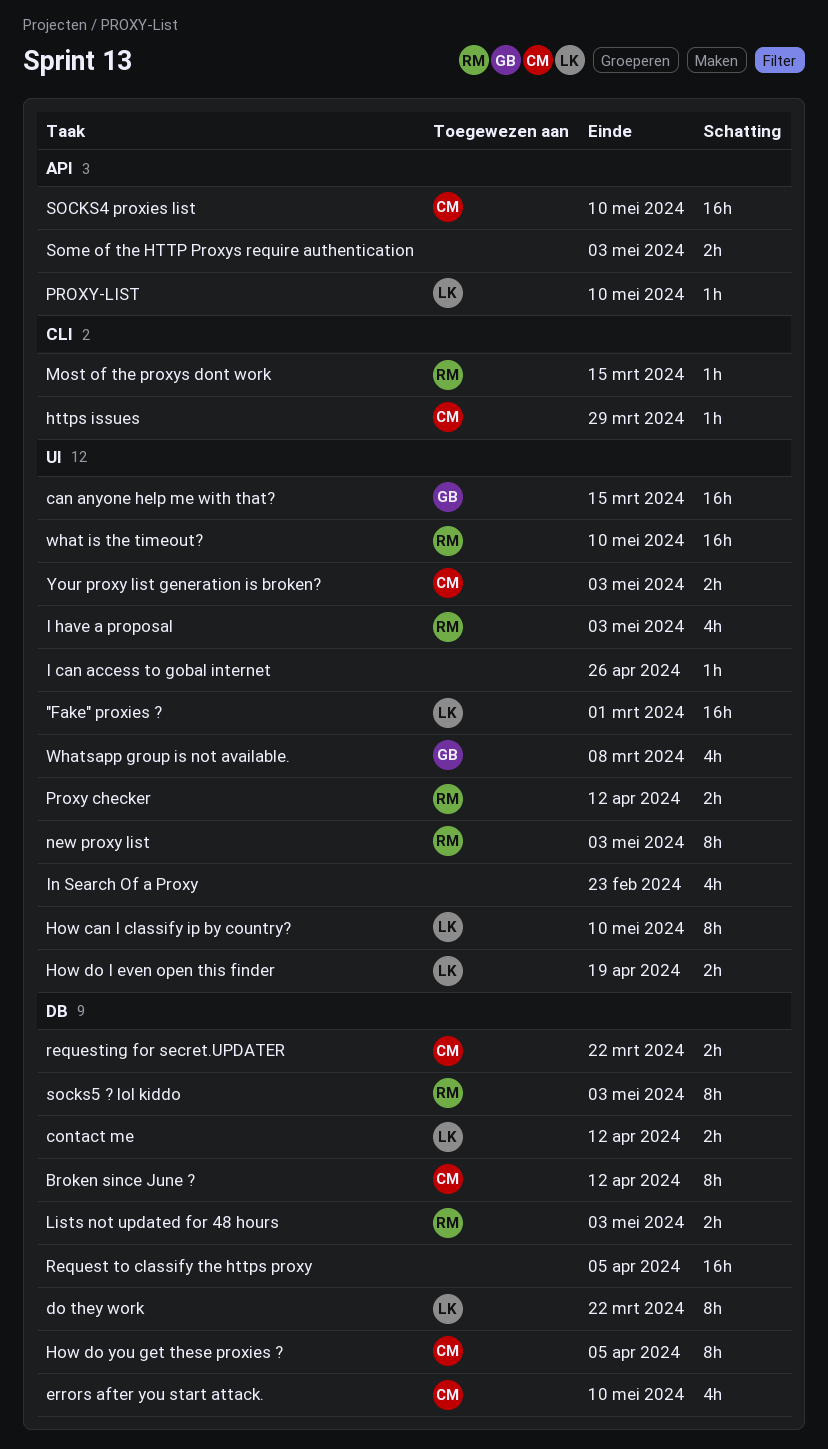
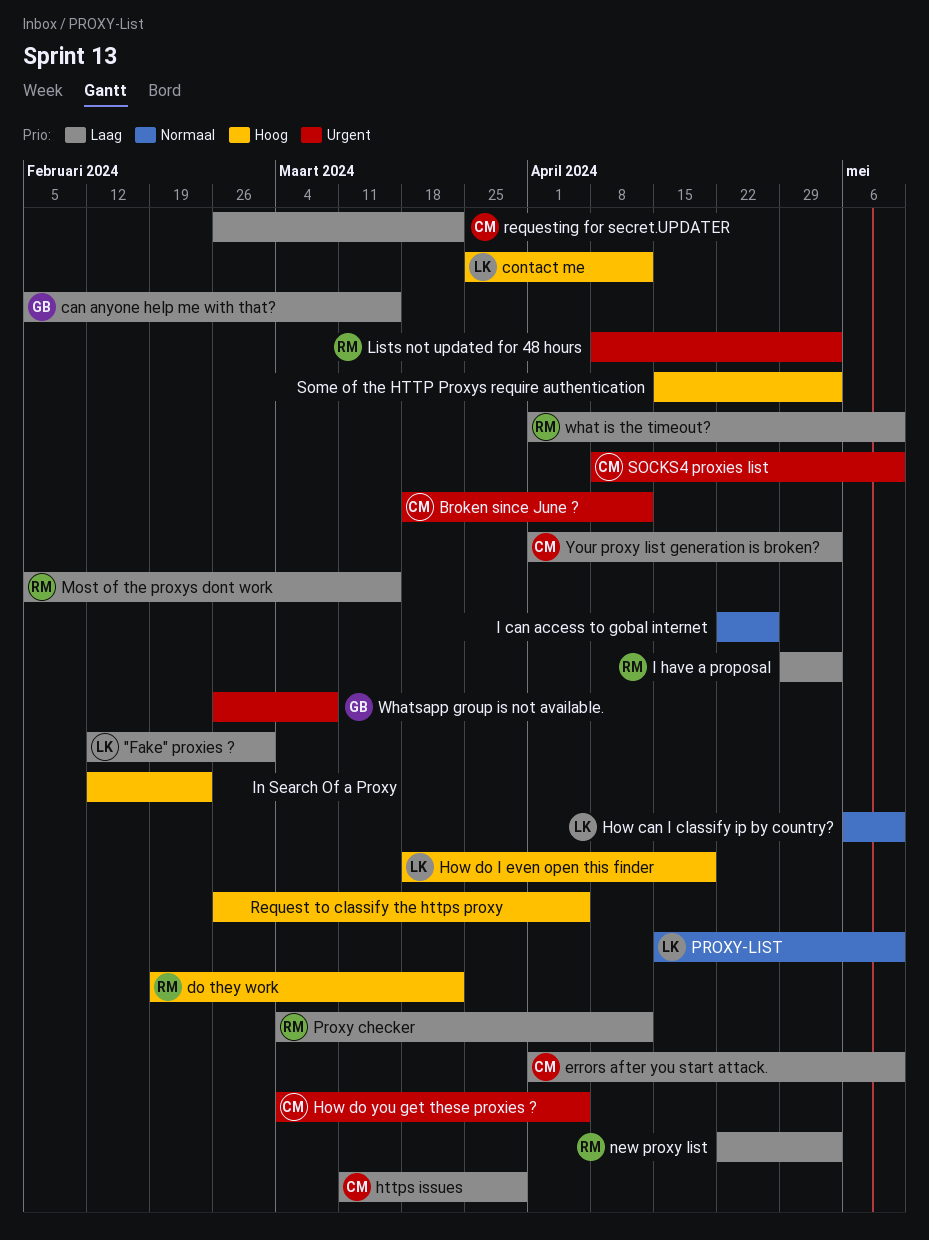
do they work, owner: LK -> RM
socks5 ? lol kiddo: present -> none

